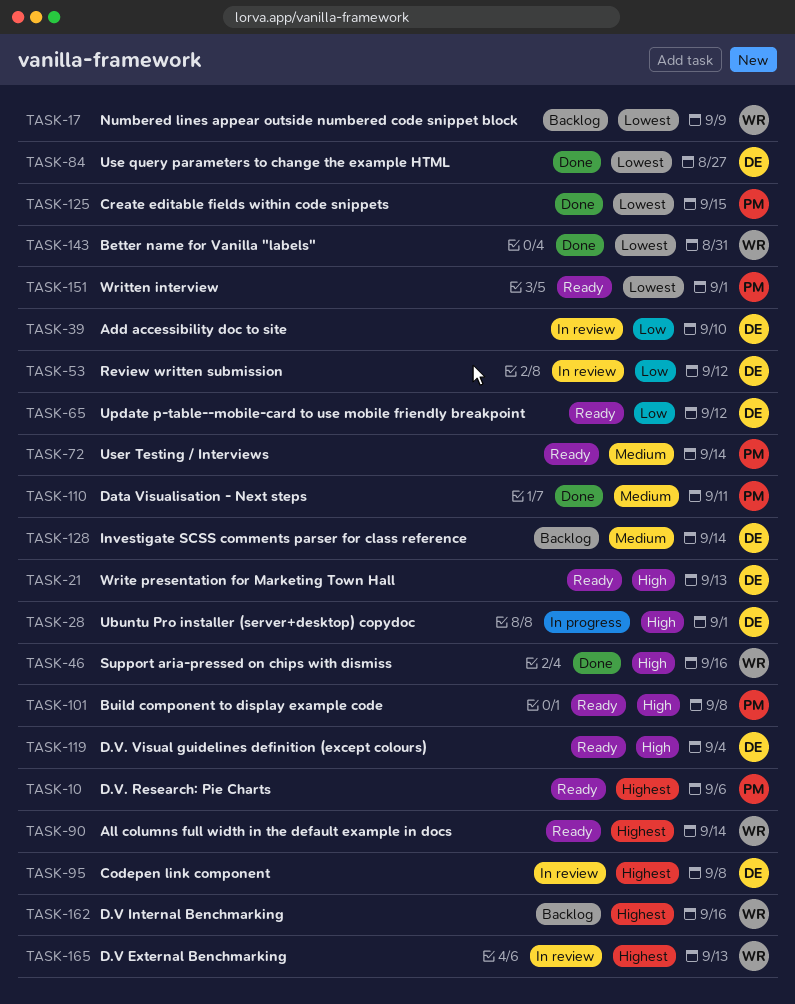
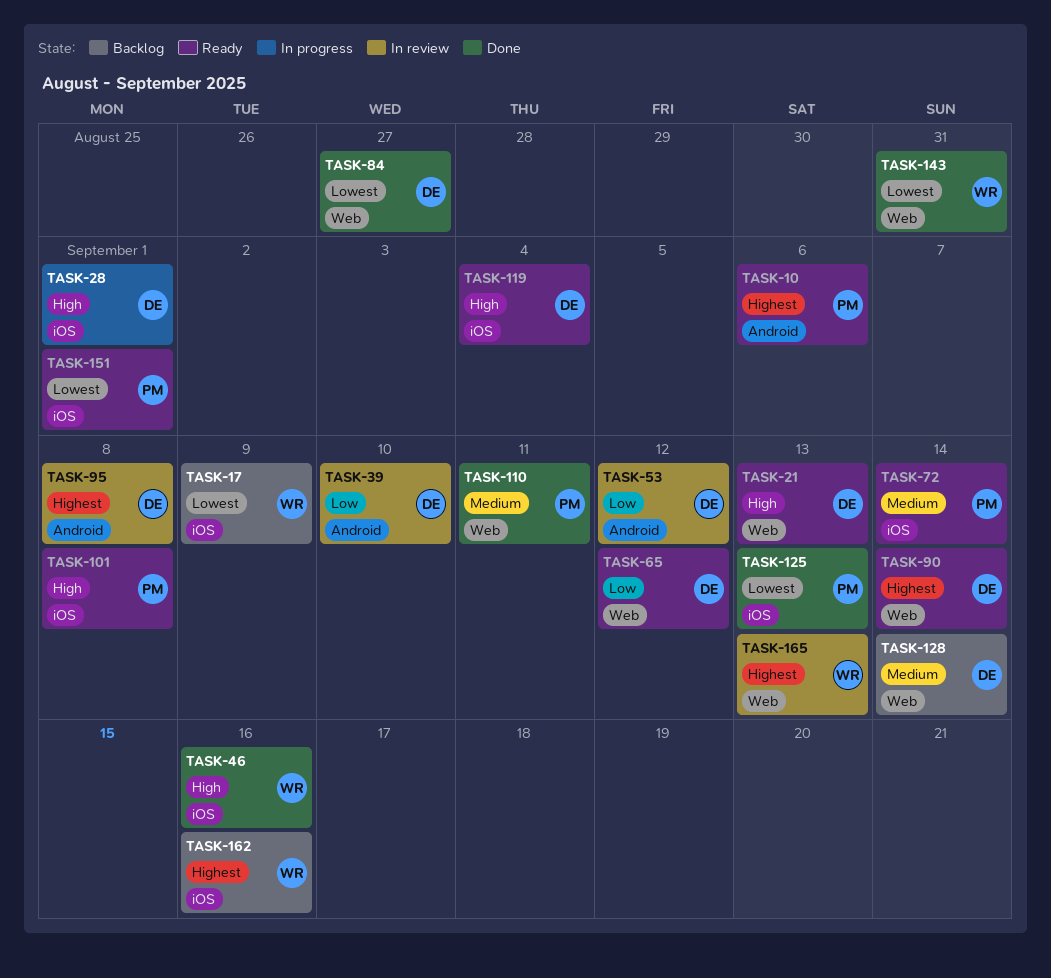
TASK-90, owner: WR -> DE
TASK-125, due: Sep 15 -> Sep 13

